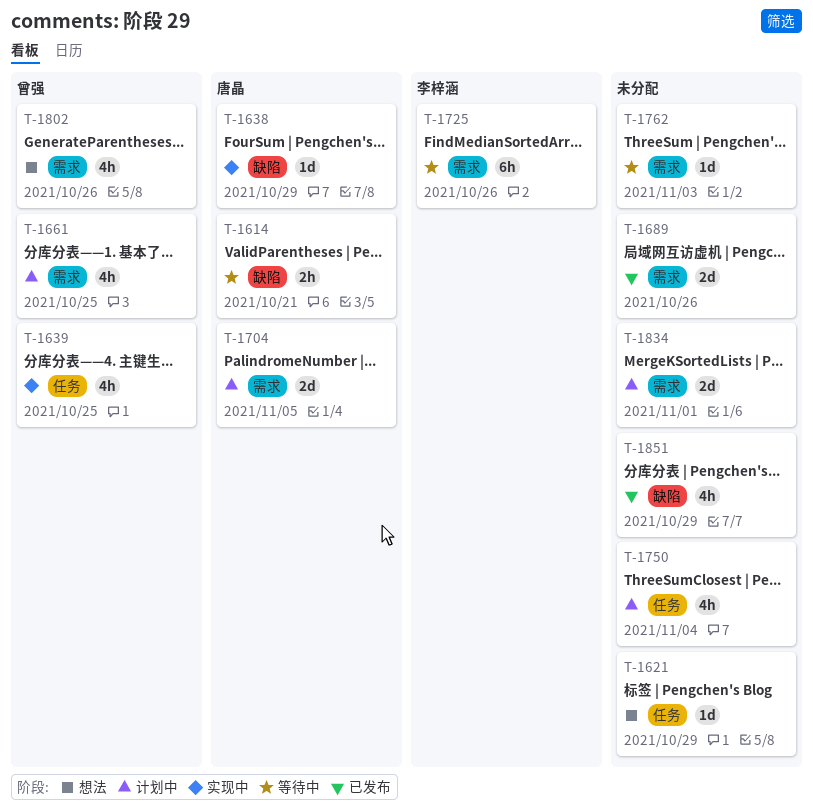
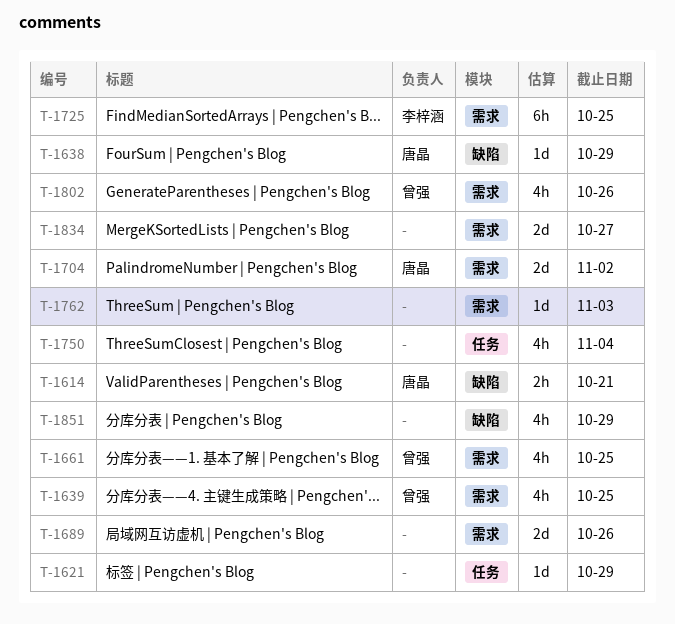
T-1639, label: 任务 -> 需求
T-1704, due: Nov 5 -> Nov 2
T-1725, due: Oct 26 -> Oct 25
T-1834, due: Nov 1 -> Oct 27

